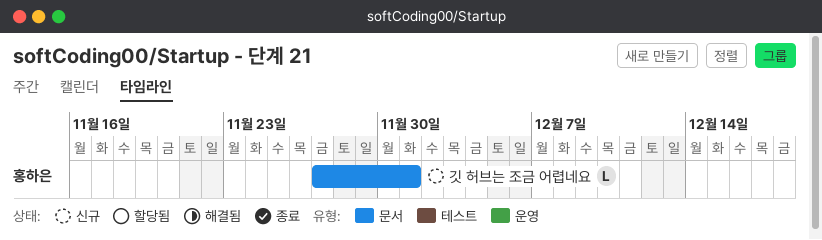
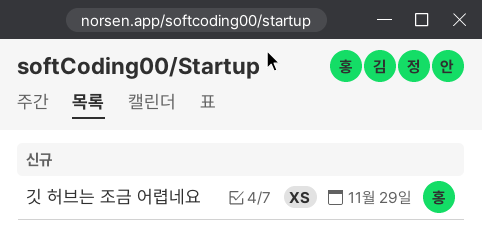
깃 허브는 조금 어렵네요, estimate: L -> XS
깃 허브는 조금 어렵네요, due: Dec 1 -> Nov 29

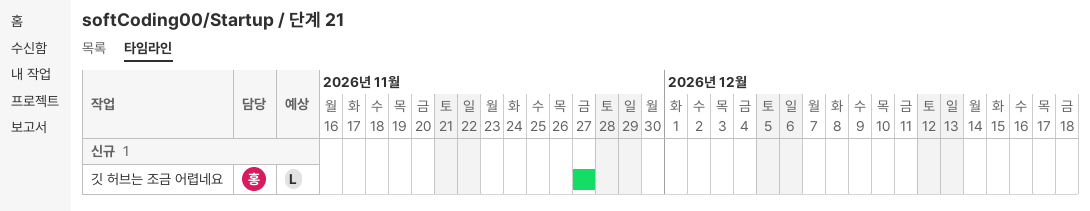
깃 허브는 조금 어렵네요, estimate: XS -> L
깃 허브는 조금 어렵네요, due: Nov 29 -> Nov 27

